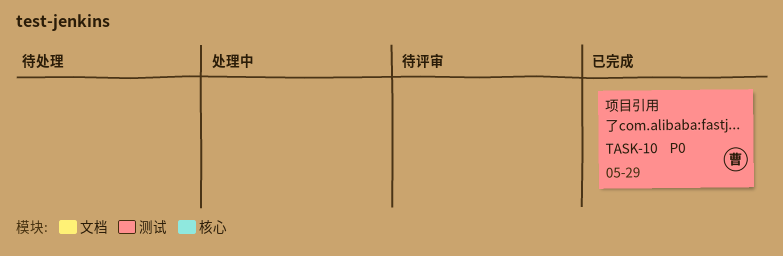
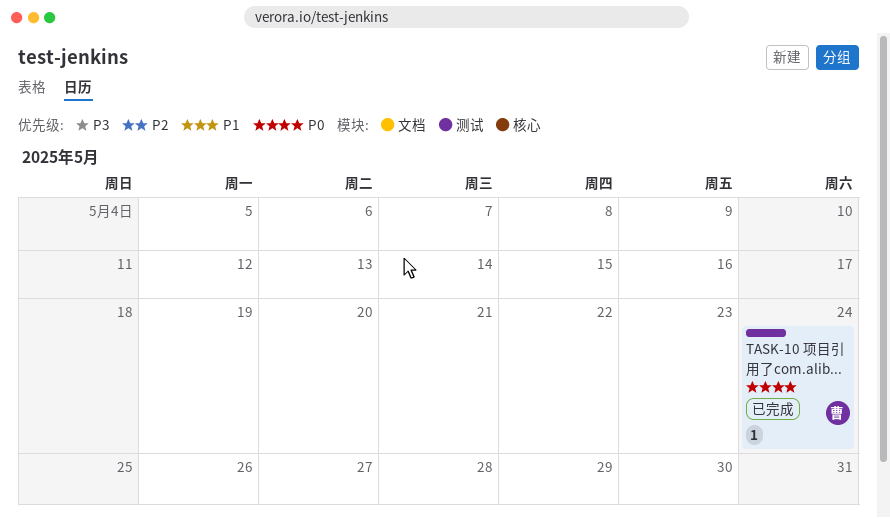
TASK-10, due: May 29 -> May 24

